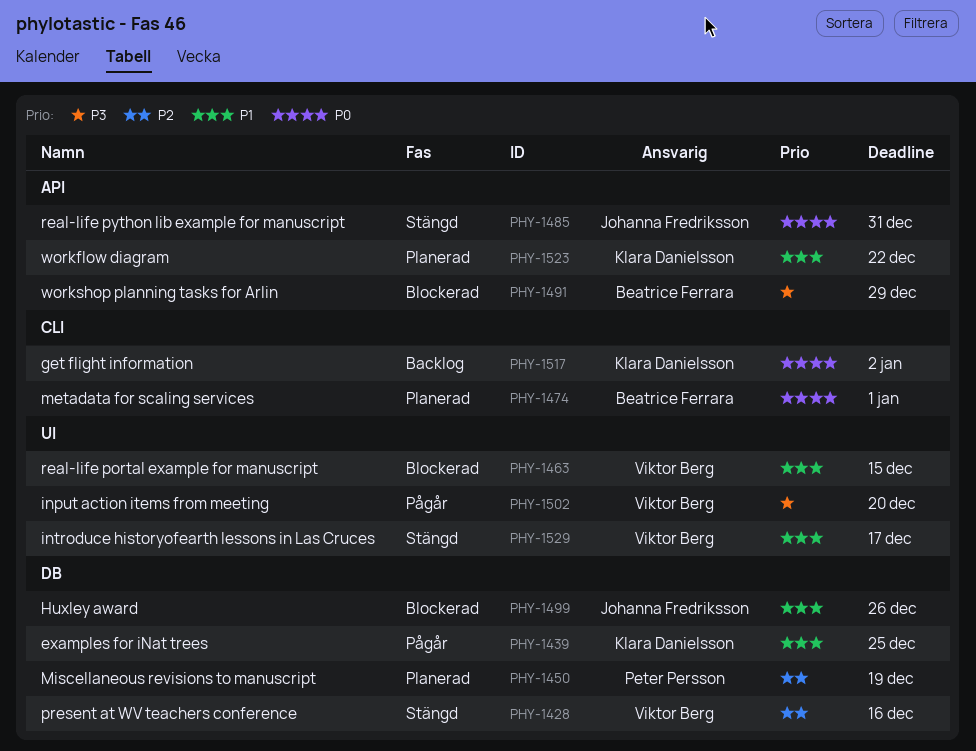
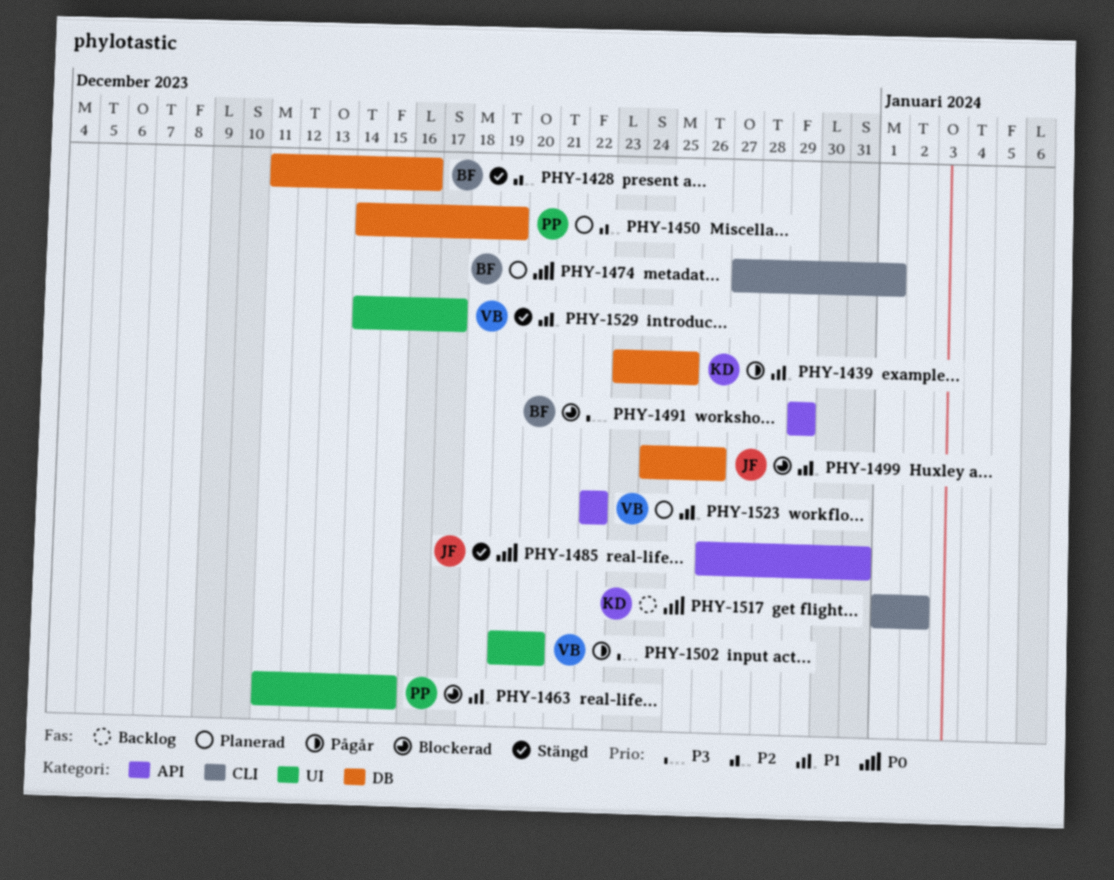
PHY-1428, owner: Viktor Berg -> Beatrice Ferrara
PHY-1463, owner: Viktor Berg -> Peter Persson
PHY-1523, owner: Klara Danielsson -> Viktor Berg

